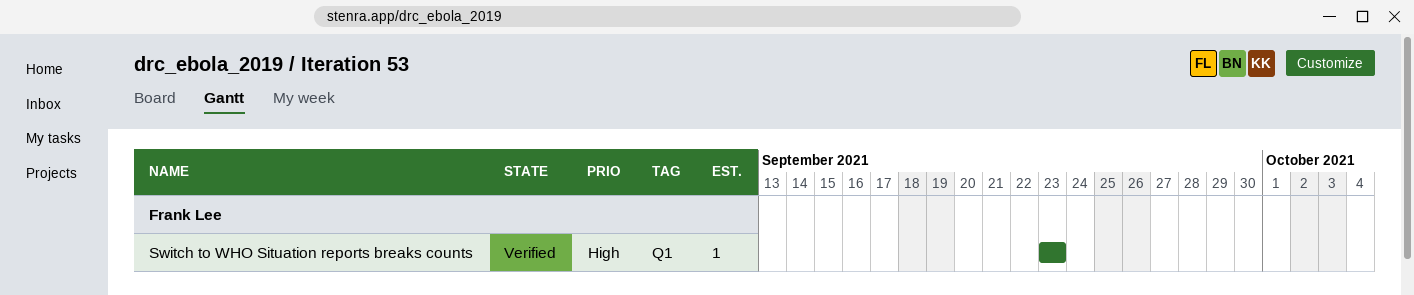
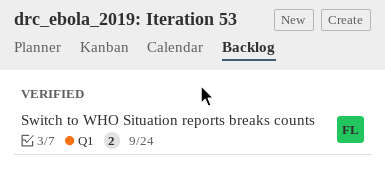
Switch to WHO Situation reports breaks counts, estimate: 1 -> 2
Switch to WHO Situation reports breaks counts, due: Sep 23 -> Sep 24

